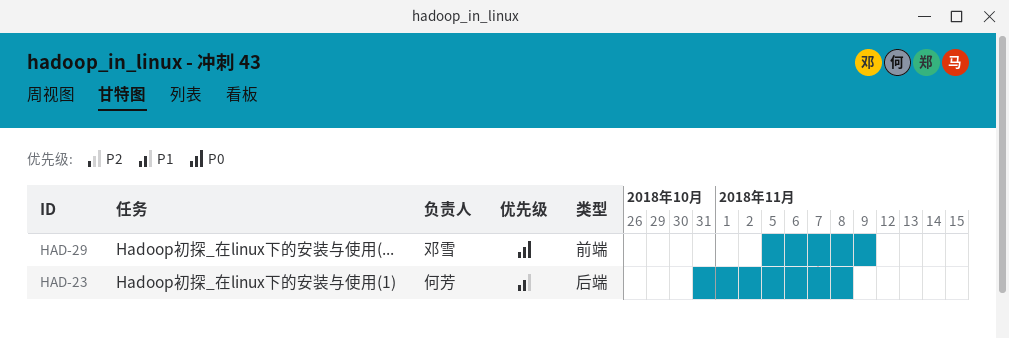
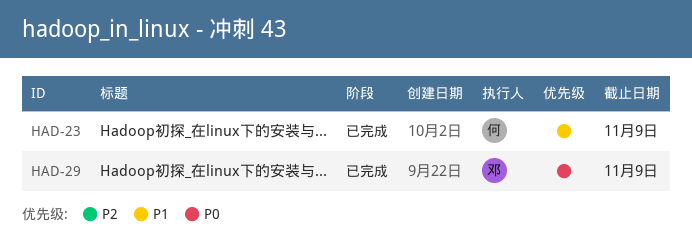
HAD-23, due: Nov 8 -> Nov 9

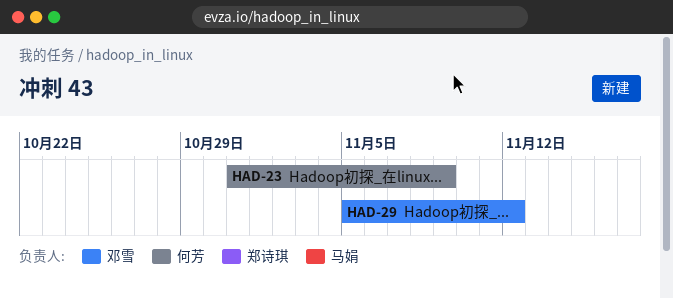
HAD-29, due: Nov 9 -> Nov 12

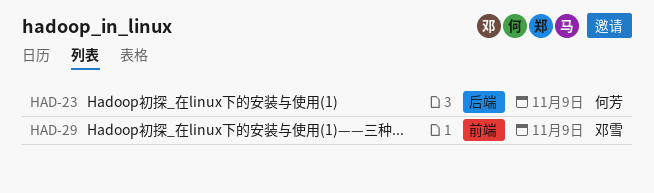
HAD-29, due: Nov 12 -> Nov 9

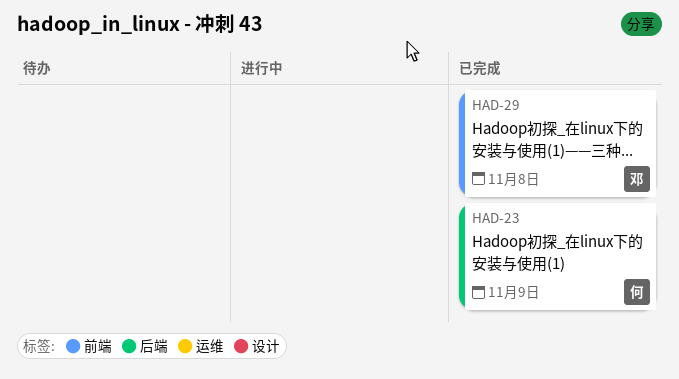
HAD-29, due: Nov 9 -> Nov 8

